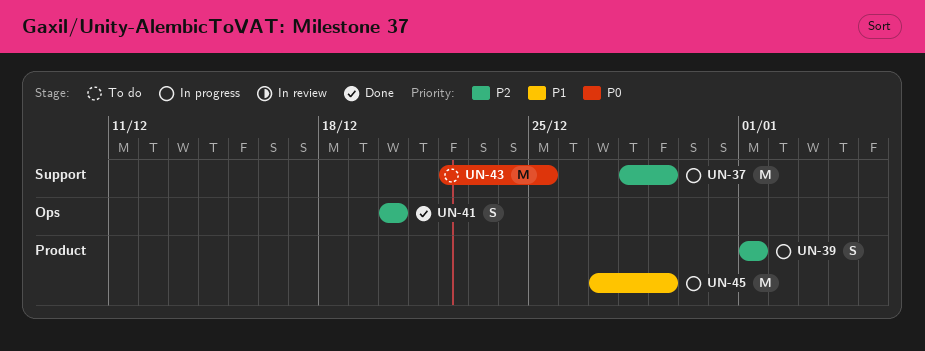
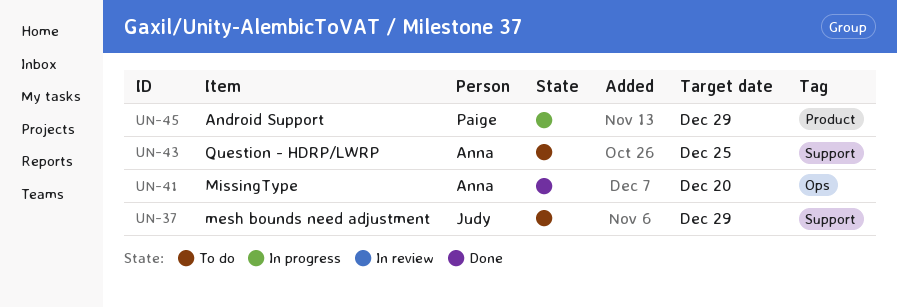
UN-37, status: In progress -> To do
UN-39: present -> none

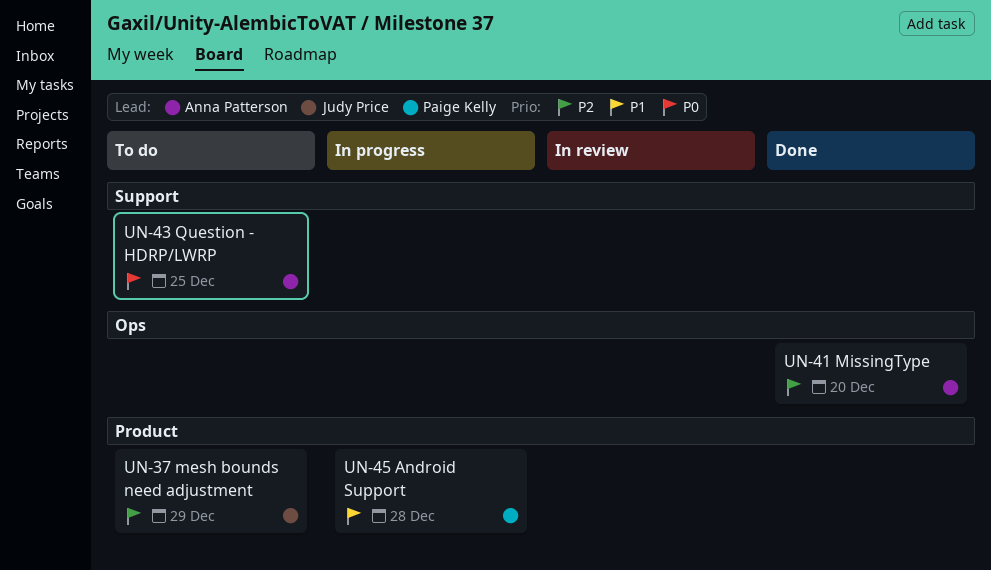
UN-37, label: Support -> Product
UN-45, due: Dec 29 -> Dec 28

